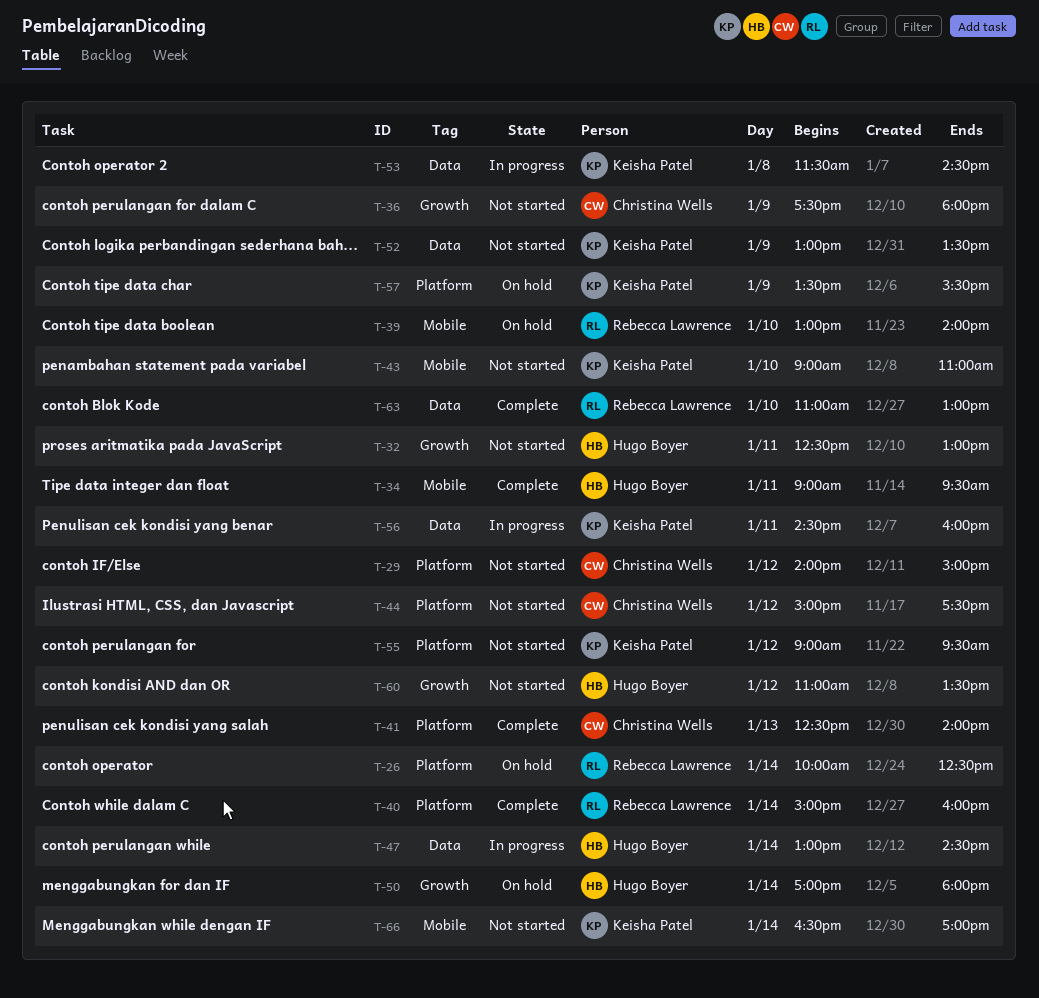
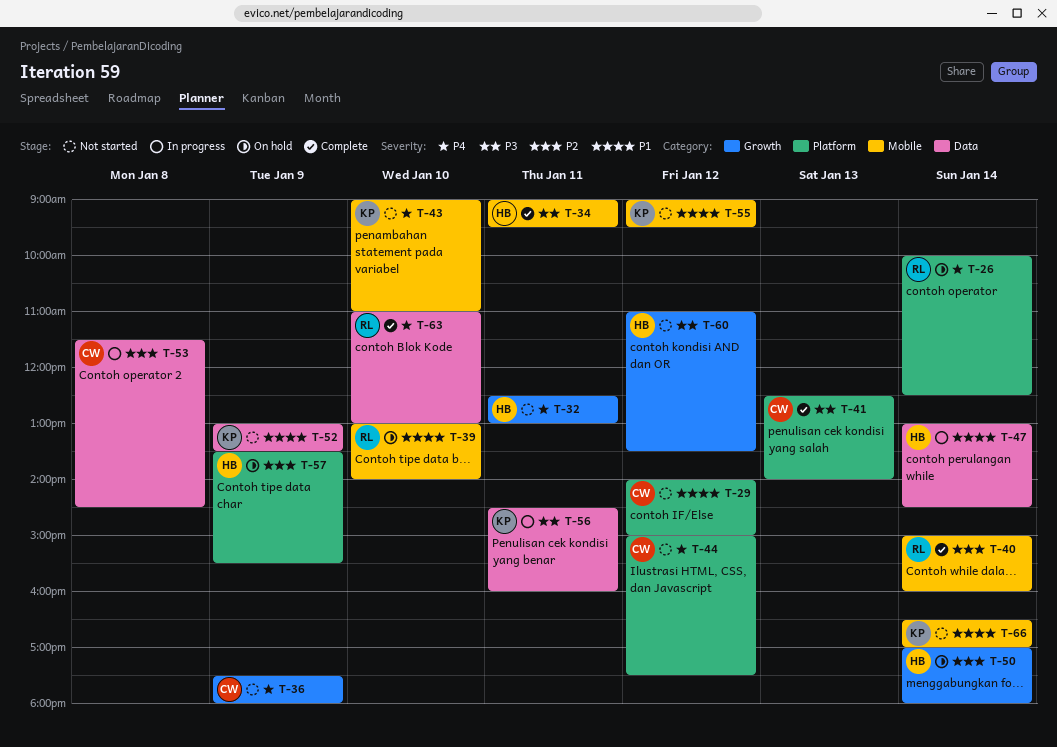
T-40, label: Platform -> Mobile
T-53, owner: Keisha Patel -> Christina Wells
T-55, label: Platform -> Mobile
T-57, owner: Keisha Patel -> Hugo Boyer

